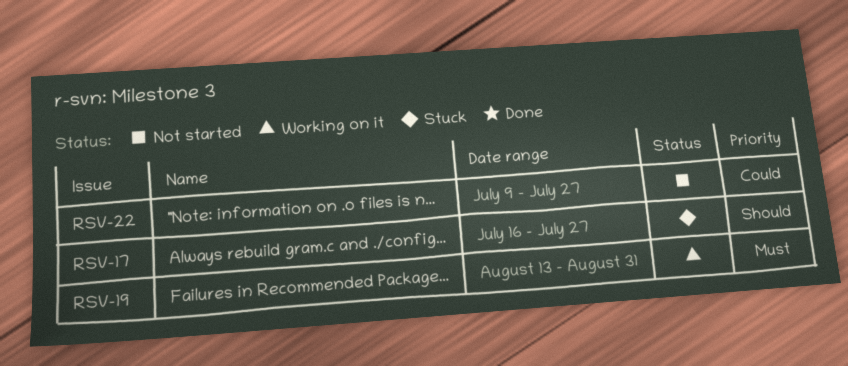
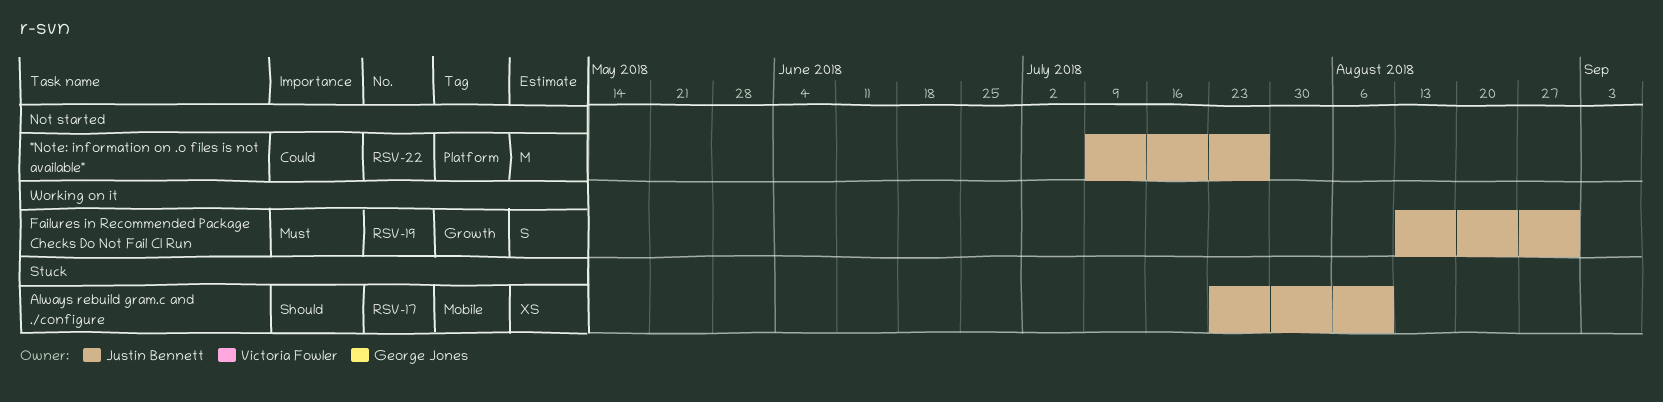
RSV-17, start: Jul 16 -> Jul 23
RSV-17, due: Jul 27 -> Aug 10

